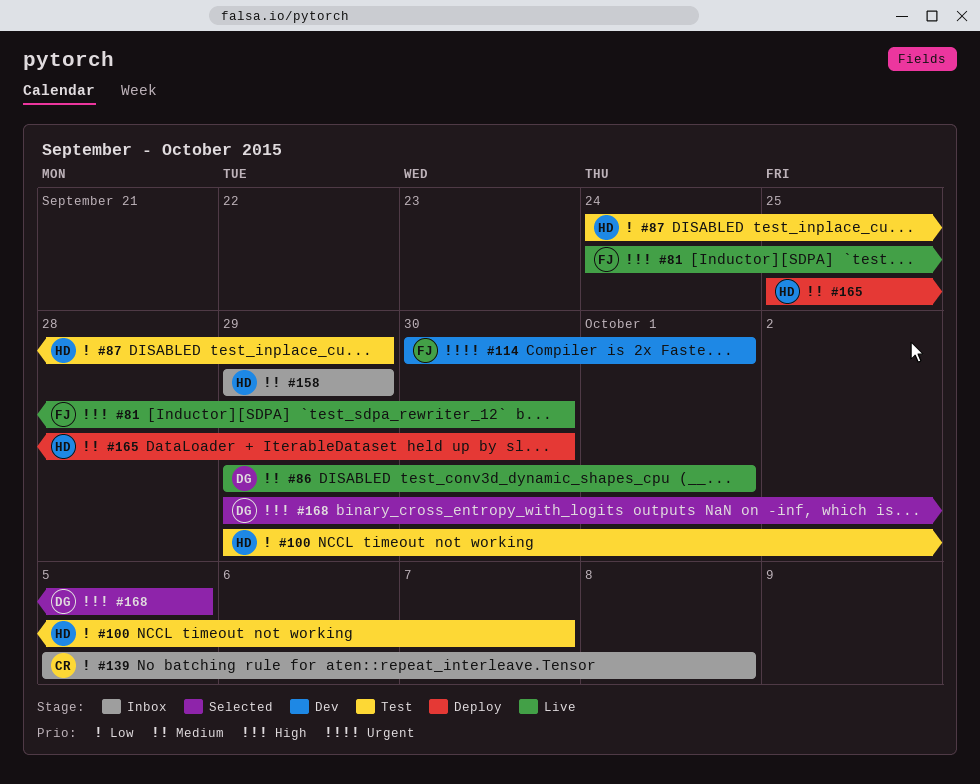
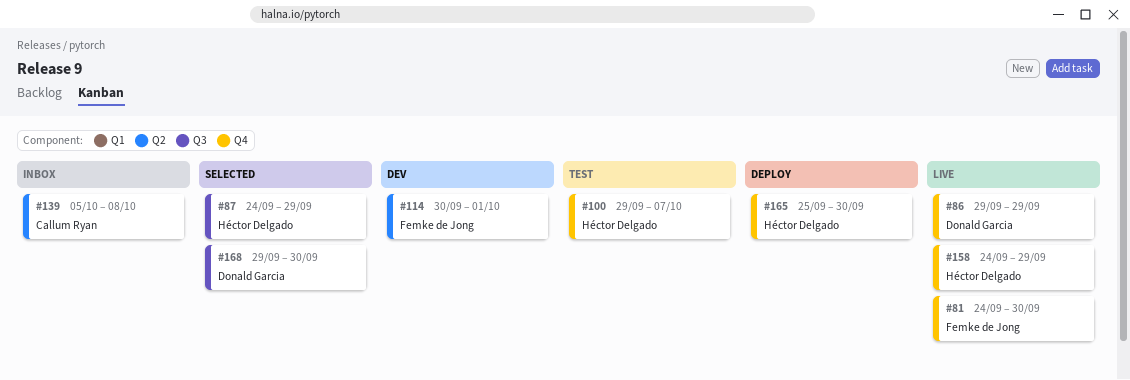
#86, due: Oct 1 -> Sep 29
#87, status: Test -> Selected
#158, status: Inbox -> Live
#158, start: Sep 29 -> Sep 24
#168, due: Oct 5 -> Sep 30

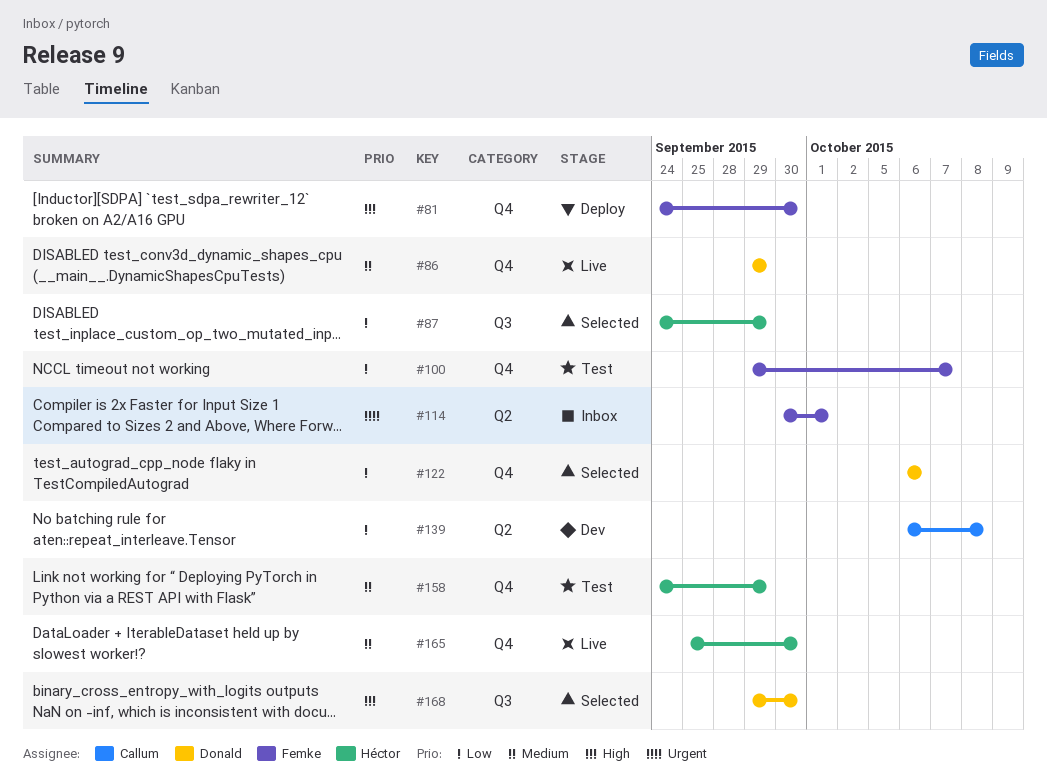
#81, status: Live -> Deploy
#100, owner: Héctor Delgado -> Femke de Jong
#114, status: Dev -> Inbox
#122: none -> present
#139, status: Inbox -> Dev
#139, start: Oct 5 -> Oct 6
#158, status: Live -> Test
#165, status: Deploy -> Live

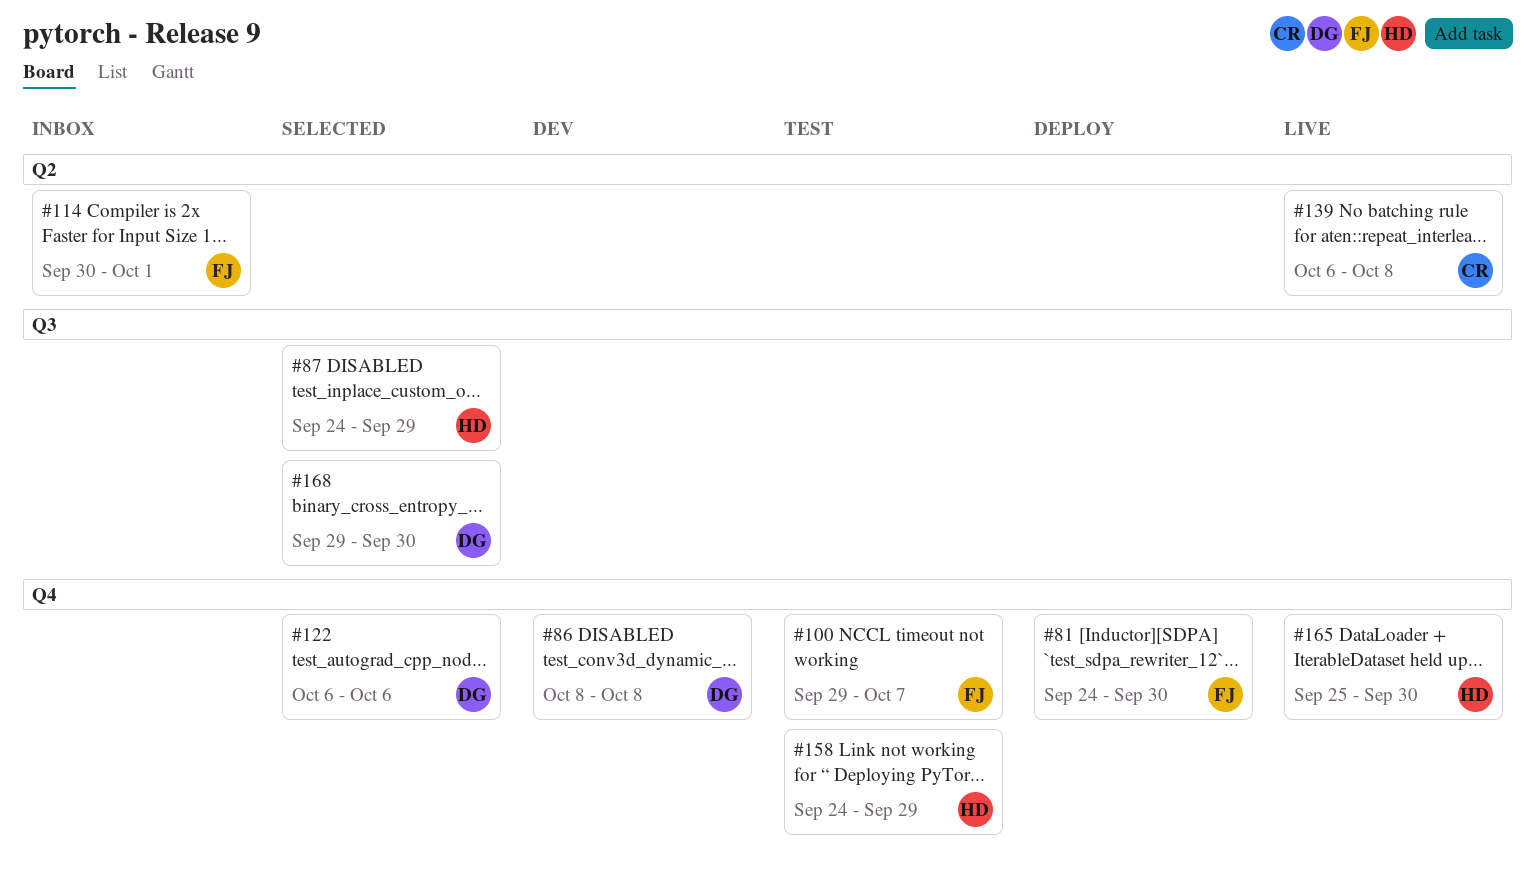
#86, status: Live -> Dev
#86, start: Sep 29 -> Oct 8
#86, due: Sep 29 -> Oct 8
#139, status: Dev -> Live

